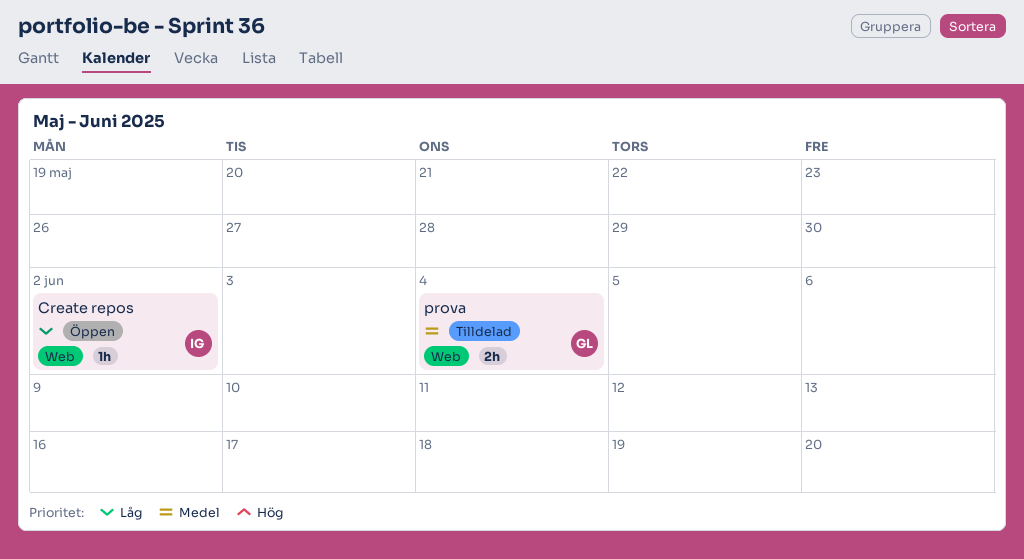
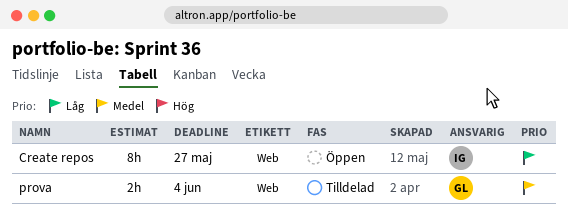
Create repos, estimate: 1h -> 8h
Create repos, due: Jun 2 -> May 27

